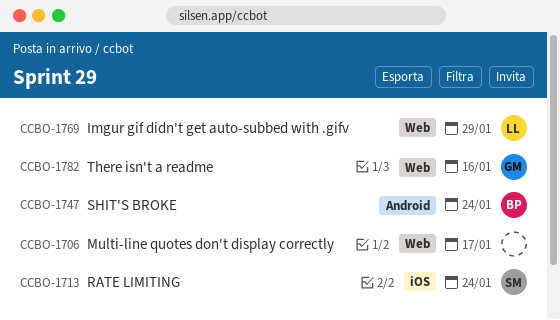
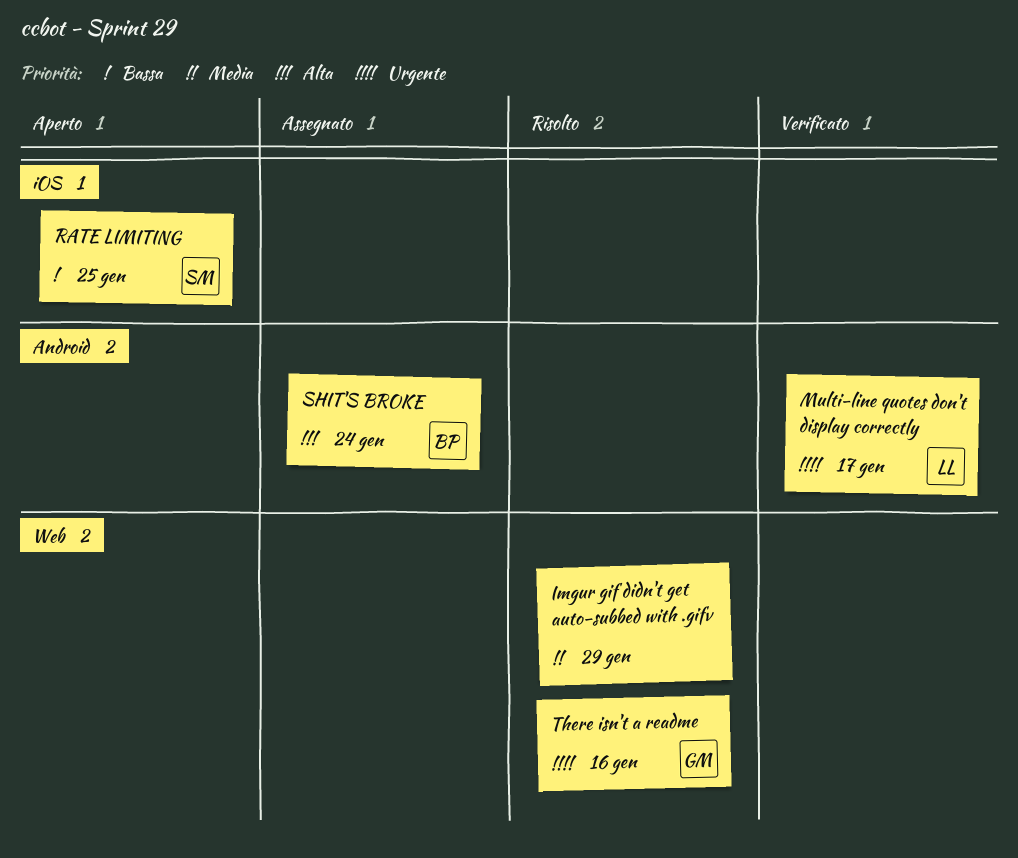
Imgur gif didn't get auto-subbed with .gifv, owner: LL -> none
Multi-line quotes don't display correctly, owner: none -> LL
Multi-line quotes don't display correctly, label: Web -> Android
RATE LIMITING, due: Jan 24 -> Jan 25

